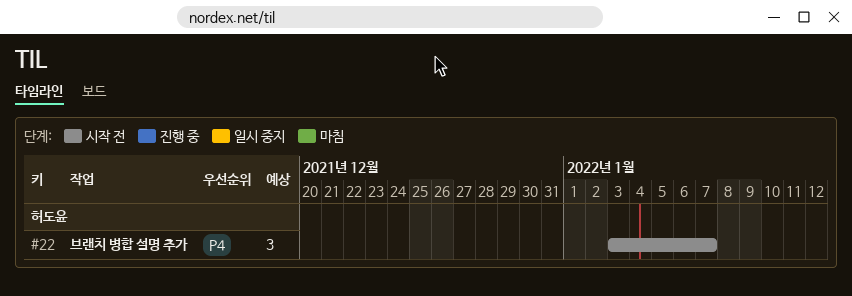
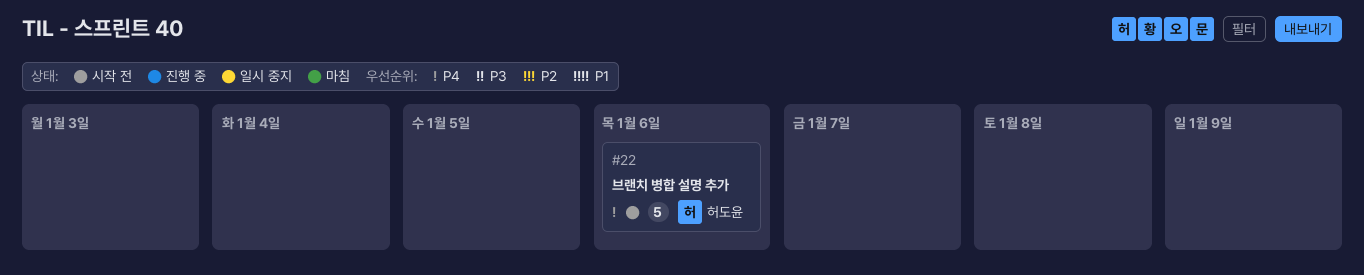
#22, estimate: 3 -> 5
#22, due: Jan 7 -> Jan 6

